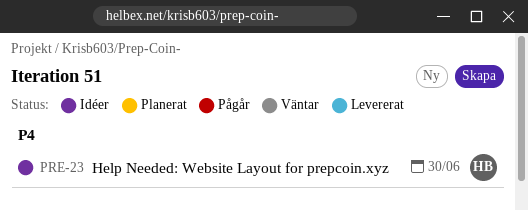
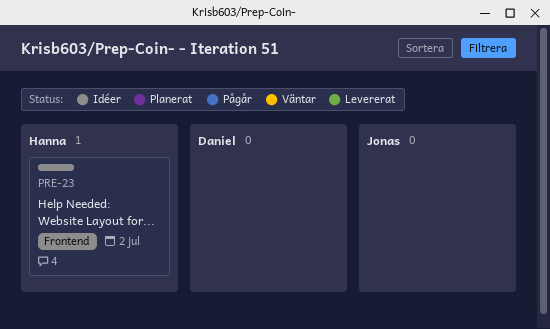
PRE-23, due: Jun 30 -> Jul 2

